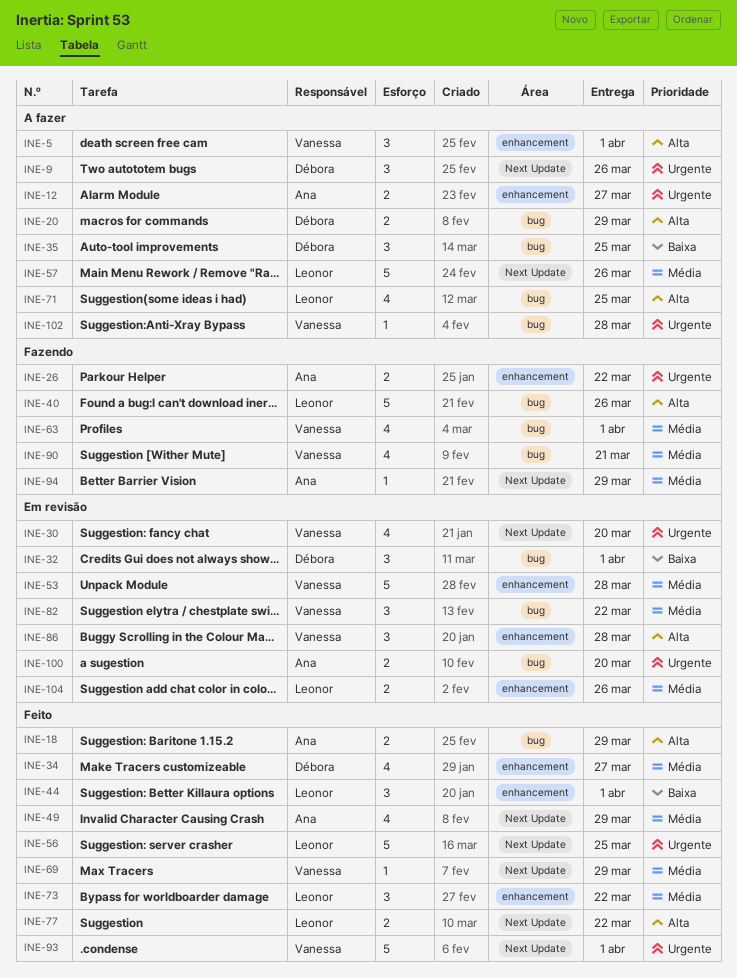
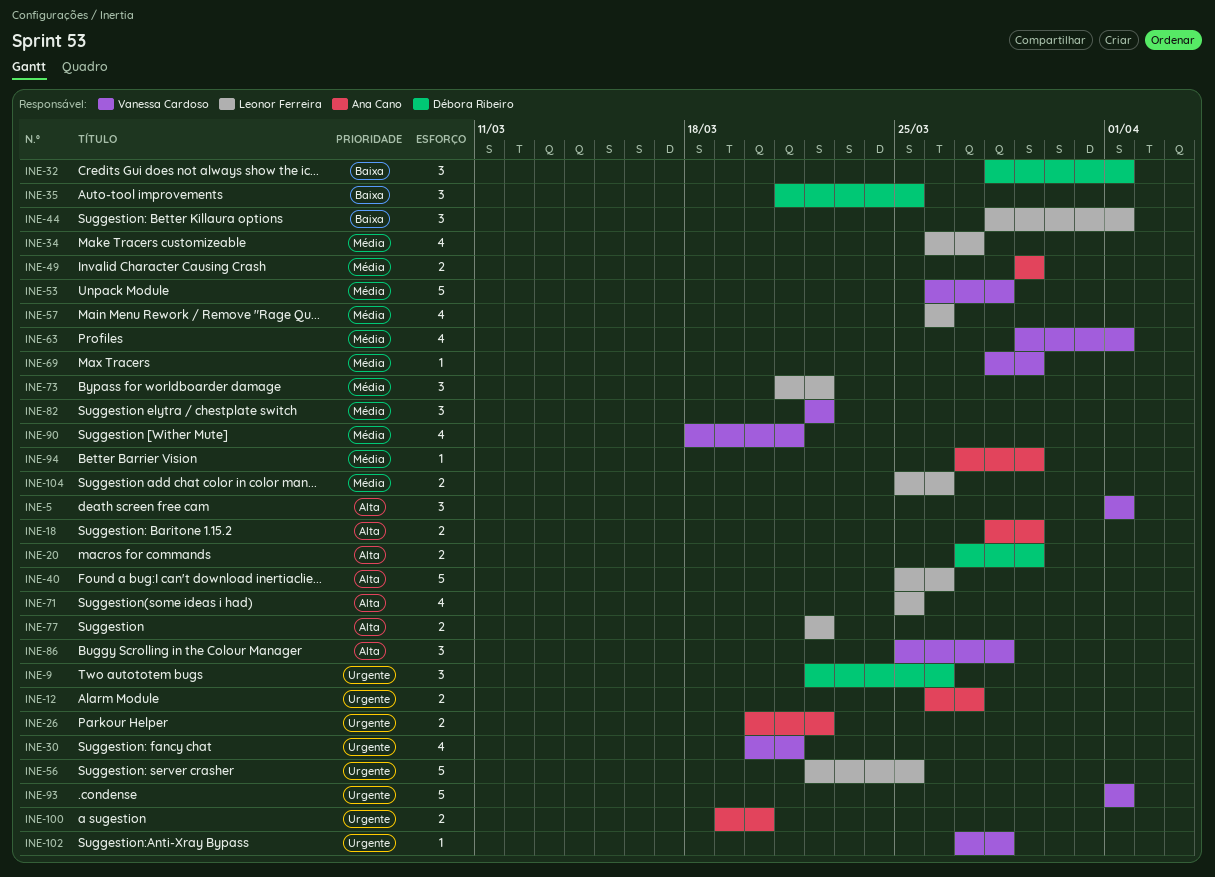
INE-30, due: Mar 20 -> Mar 21
INE-34, owner: Débora Ribeiro -> Leonor Ferreira
INE-49, estimate: 4 -> 2
INE-57, estimate: 5 -> 4

